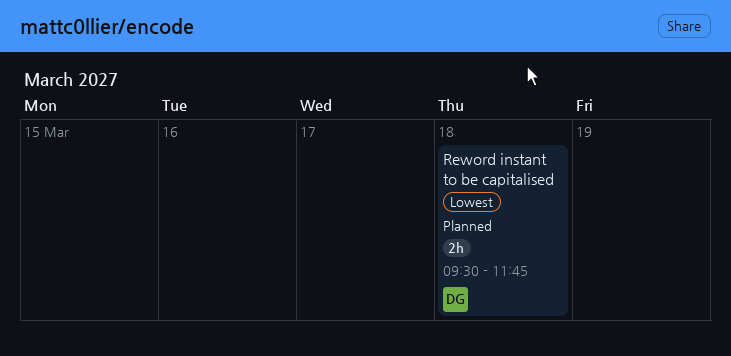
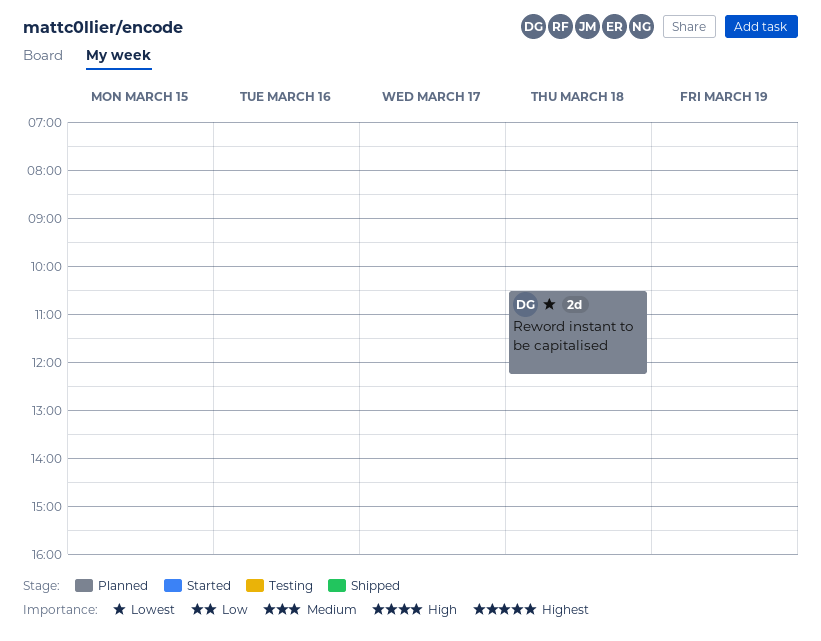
Reword instant to be capitalised, estimate: 2h -> 2d
Reword instant to be capitalised, begins: 09:30 -> 10:30
Reword instant to be capitalised, ends: 11:45 -> 12:15

